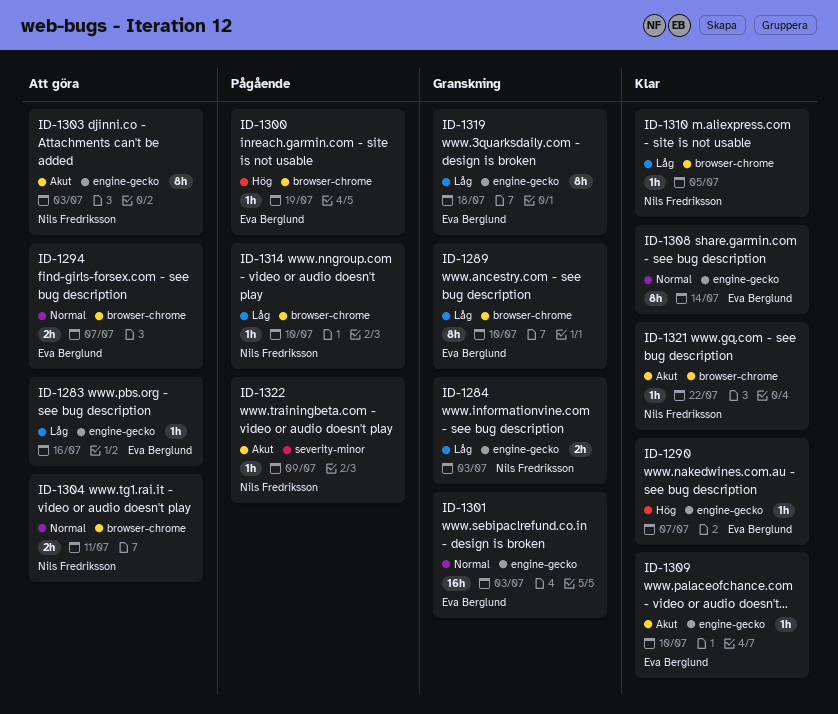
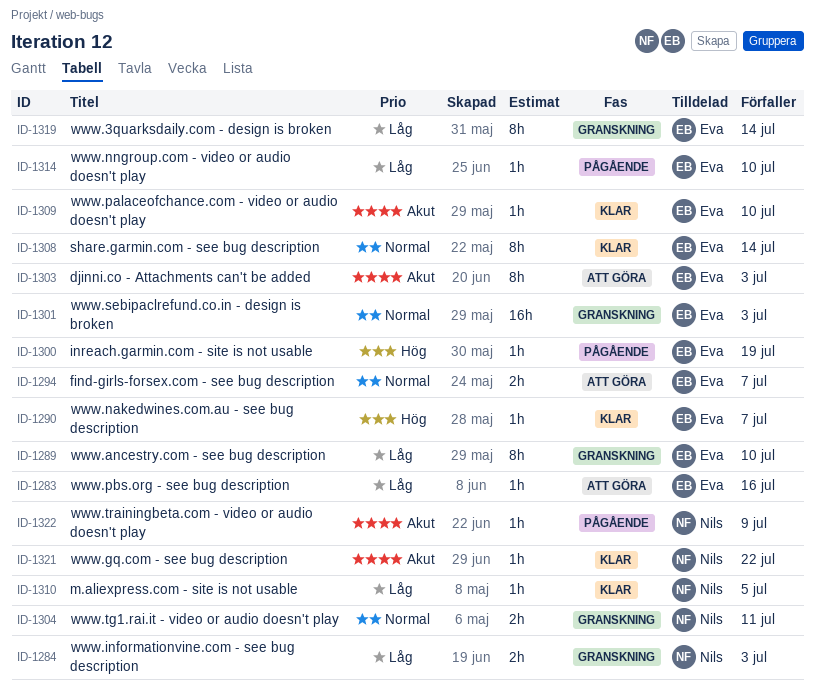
ID-1303, owner: Nils Fredriksson -> Eva Berglund
ID-1304, status: Att göra -> Granskning
ID-1314, owner: Nils Fredriksson -> Eva Berglund
ID-1319, due: Jul 18 -> Jul 14

